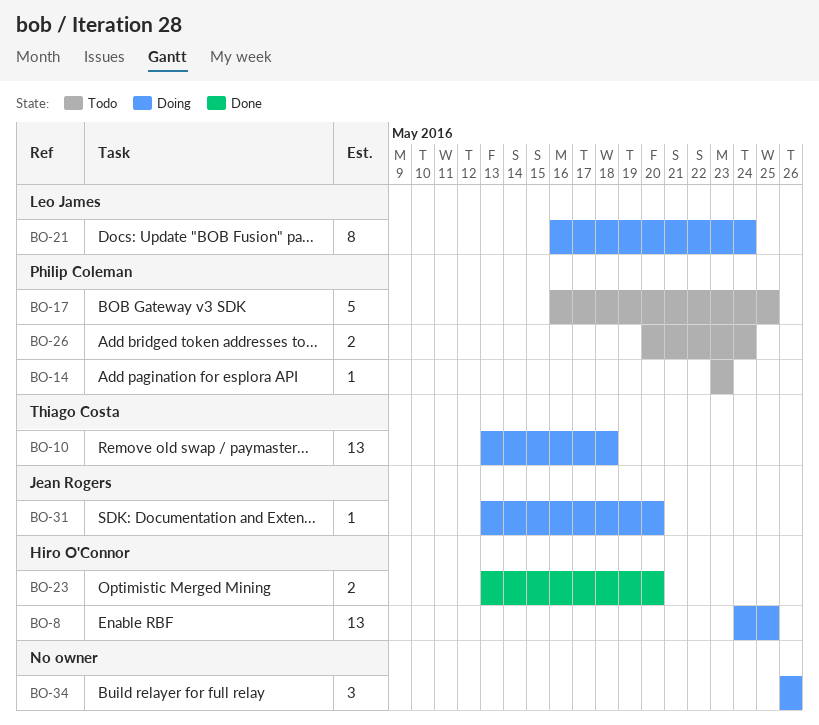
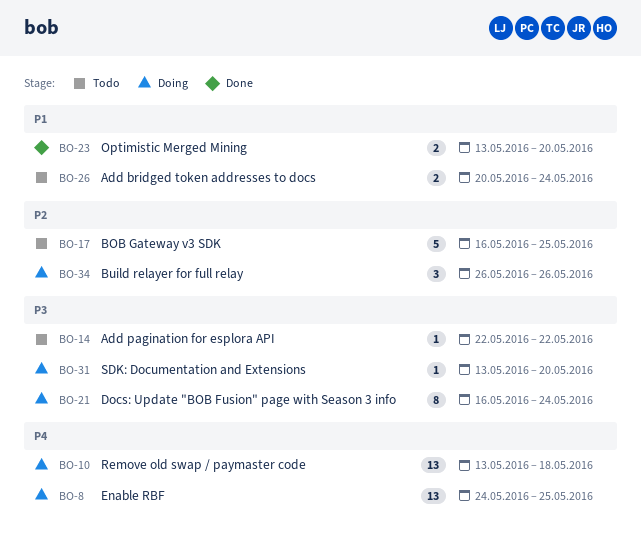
BO-14, start: May 23 -> May 22
BO-14, due: May 23 -> May 22

